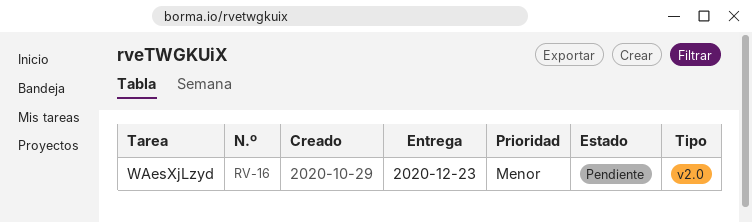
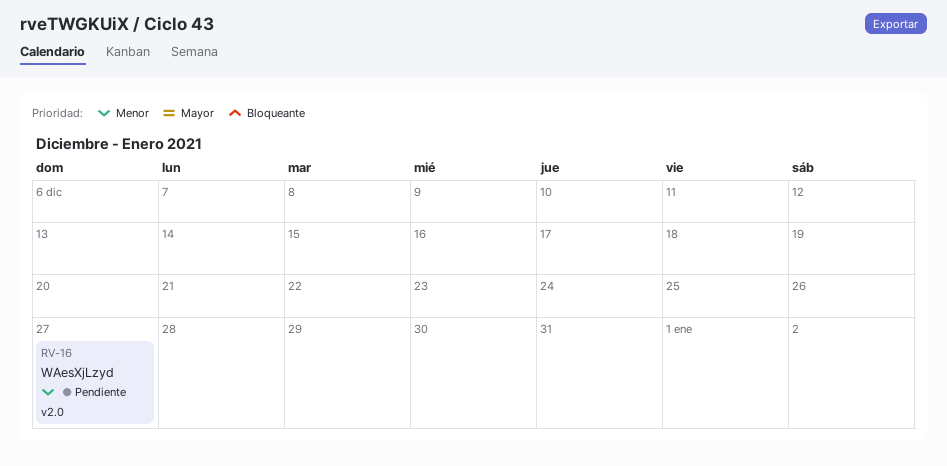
RV-16, due: Dec 23 -> Dec 27

